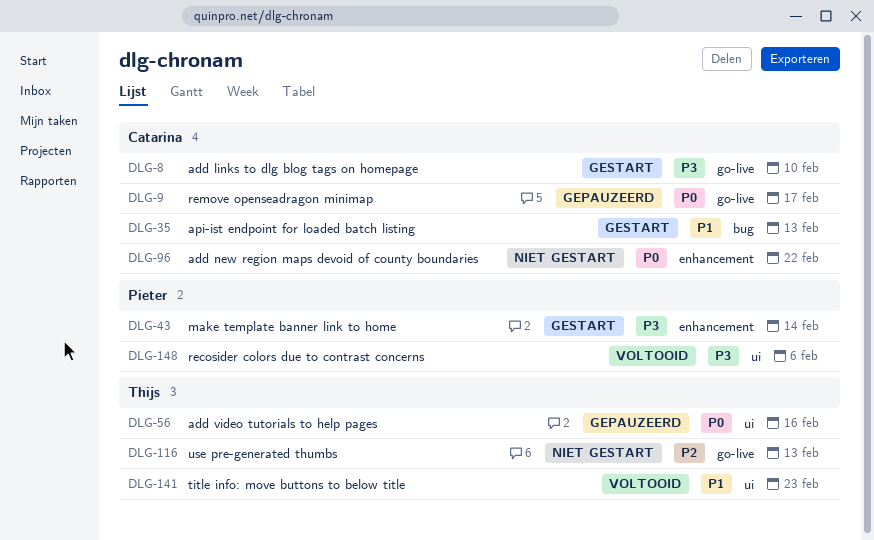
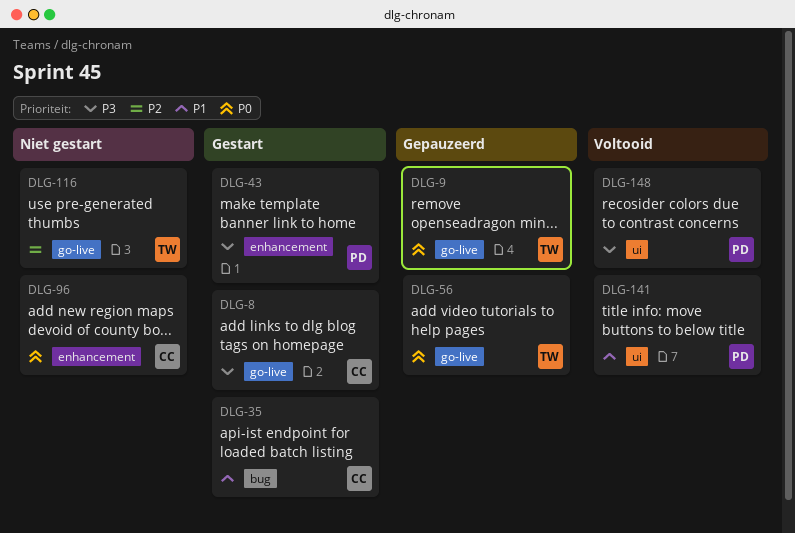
DLG-9, owner: Catarina -> Thijs
DLG-56, label: ui -> go-live
DLG-141, owner: Thijs -> Pieter

